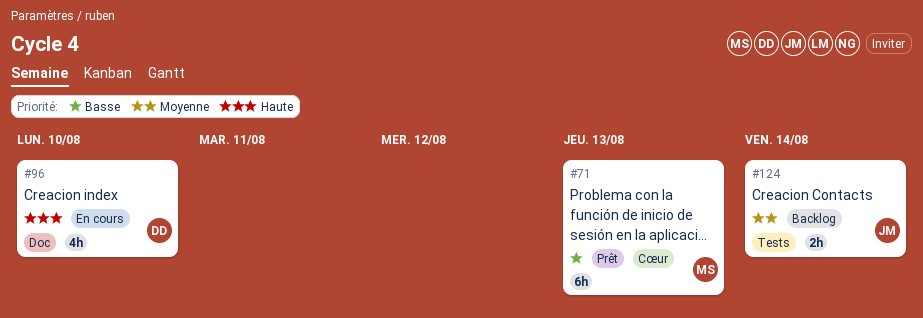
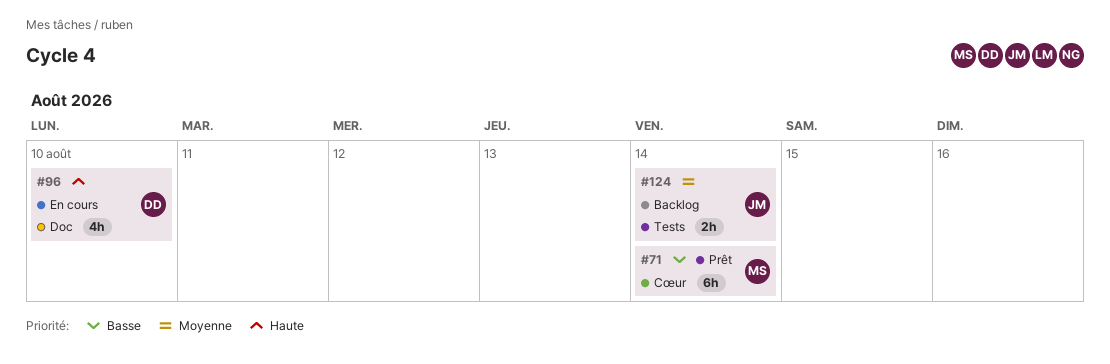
#71, due: Aug 13 -> Aug 14

